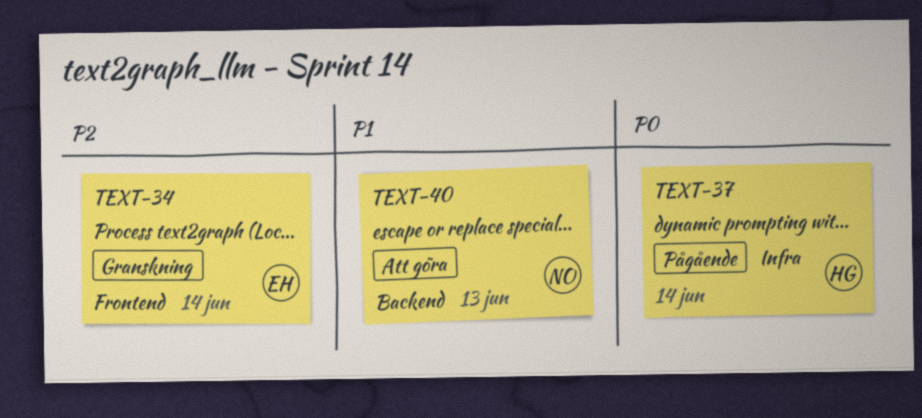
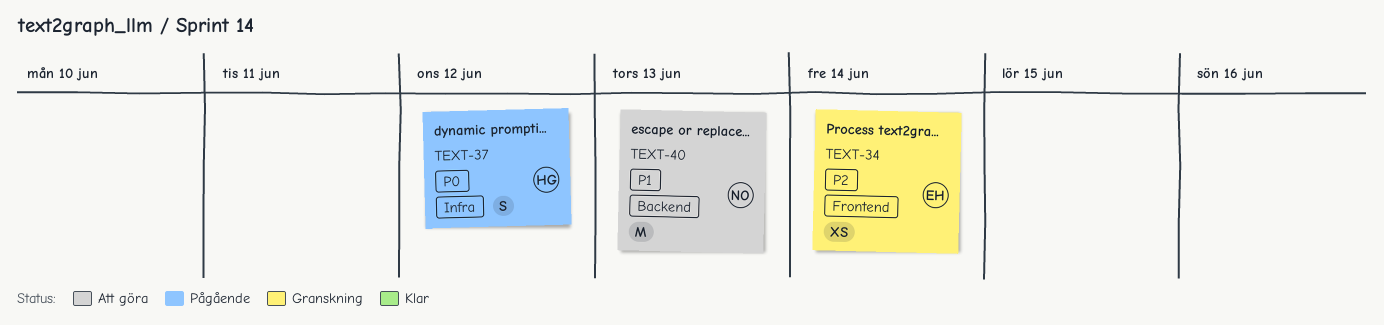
TEXT-37, due: Jun 14 -> Jun 12

